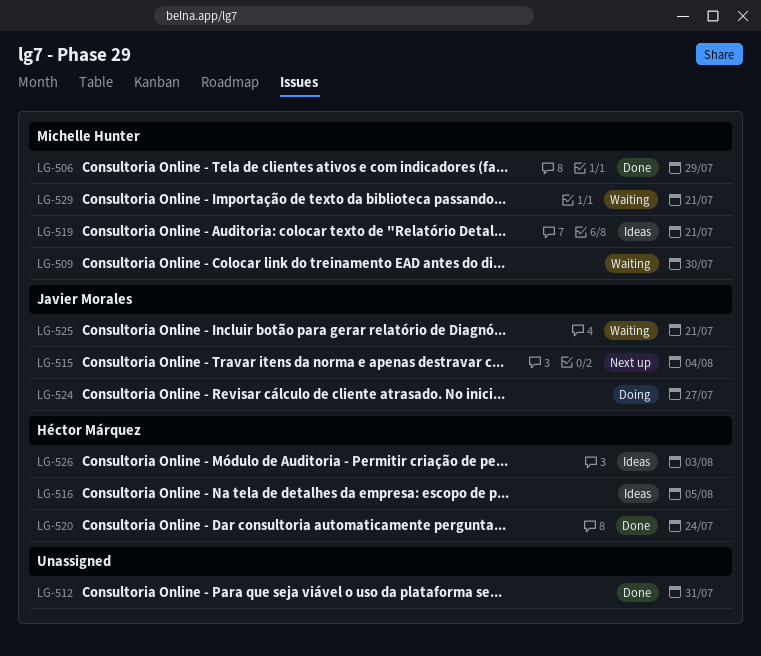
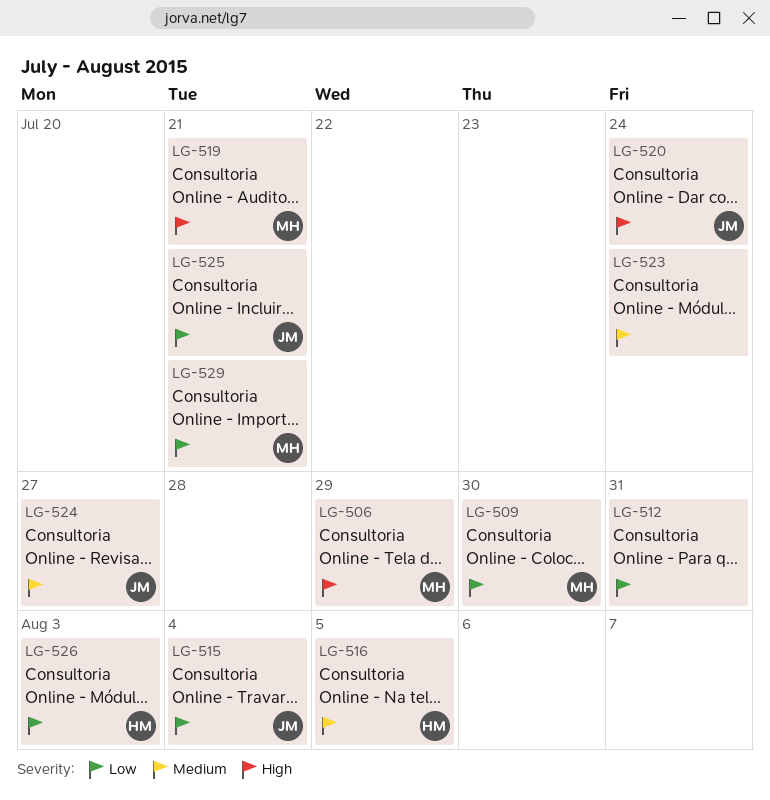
LG-520, owner: Héctor Márquez -> Javier Morales
LG-523: none -> present

